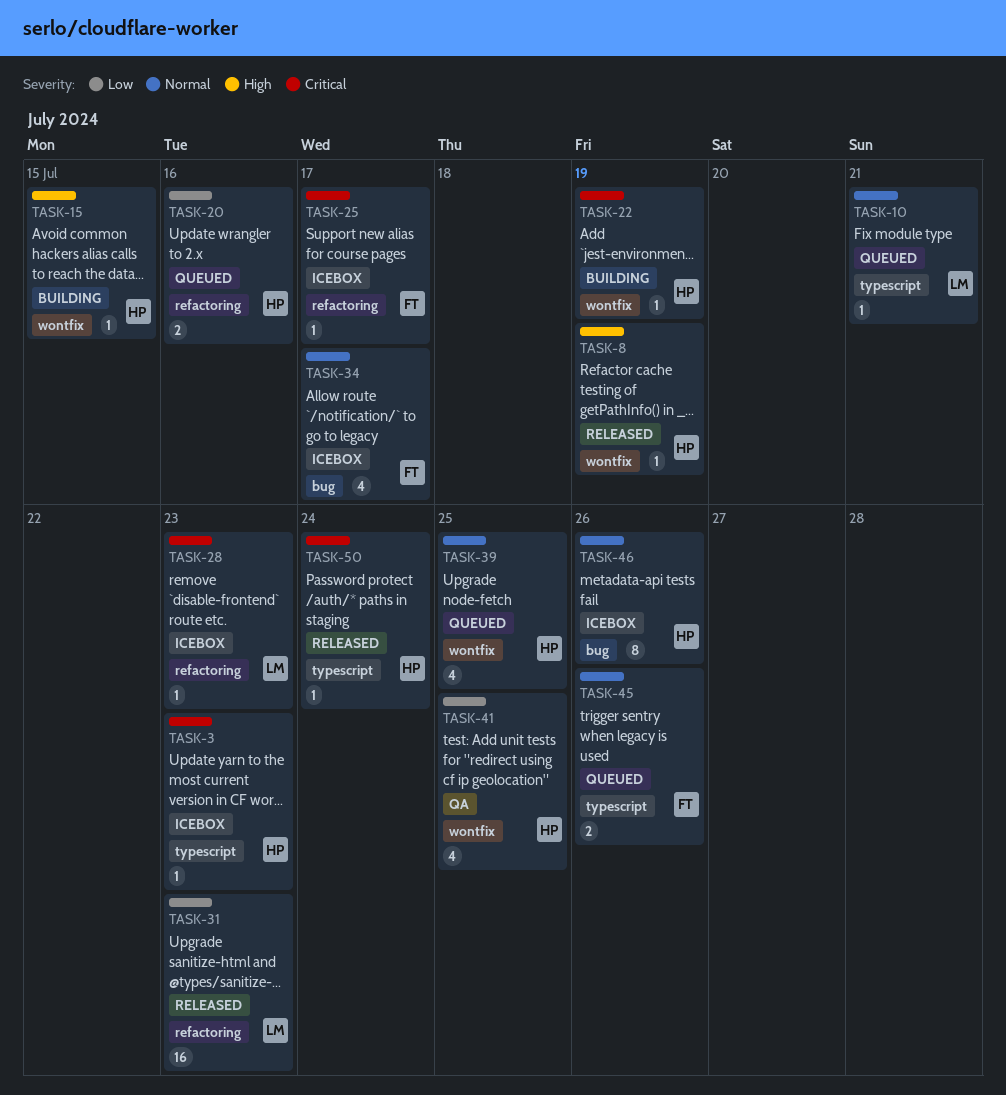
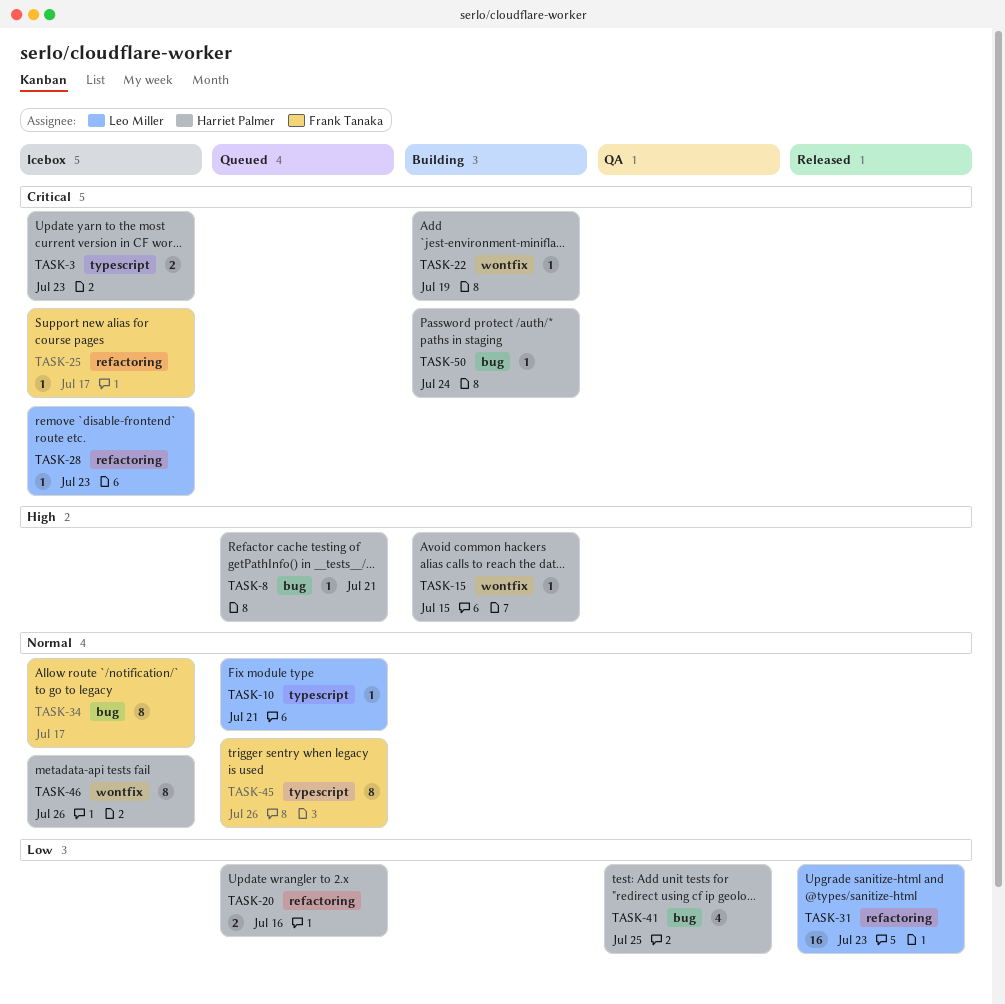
TASK-3, estimate: 1 -> 2
TASK-8, status: Released -> Queued
TASK-8, label: wontfix -> bug
TASK-8, due: Jul 19 -> Jul 21
TASK-34, estimate: 4 -> 8
TASK-39: present -> none
TASK-41, label: wontfix -> bug
TASK-45, estimate: 2 -> 8
TASK-46, label: bug -> wontfix
TASK-50, status: Released -> Building
TASK-50, label: typescript -> bug

